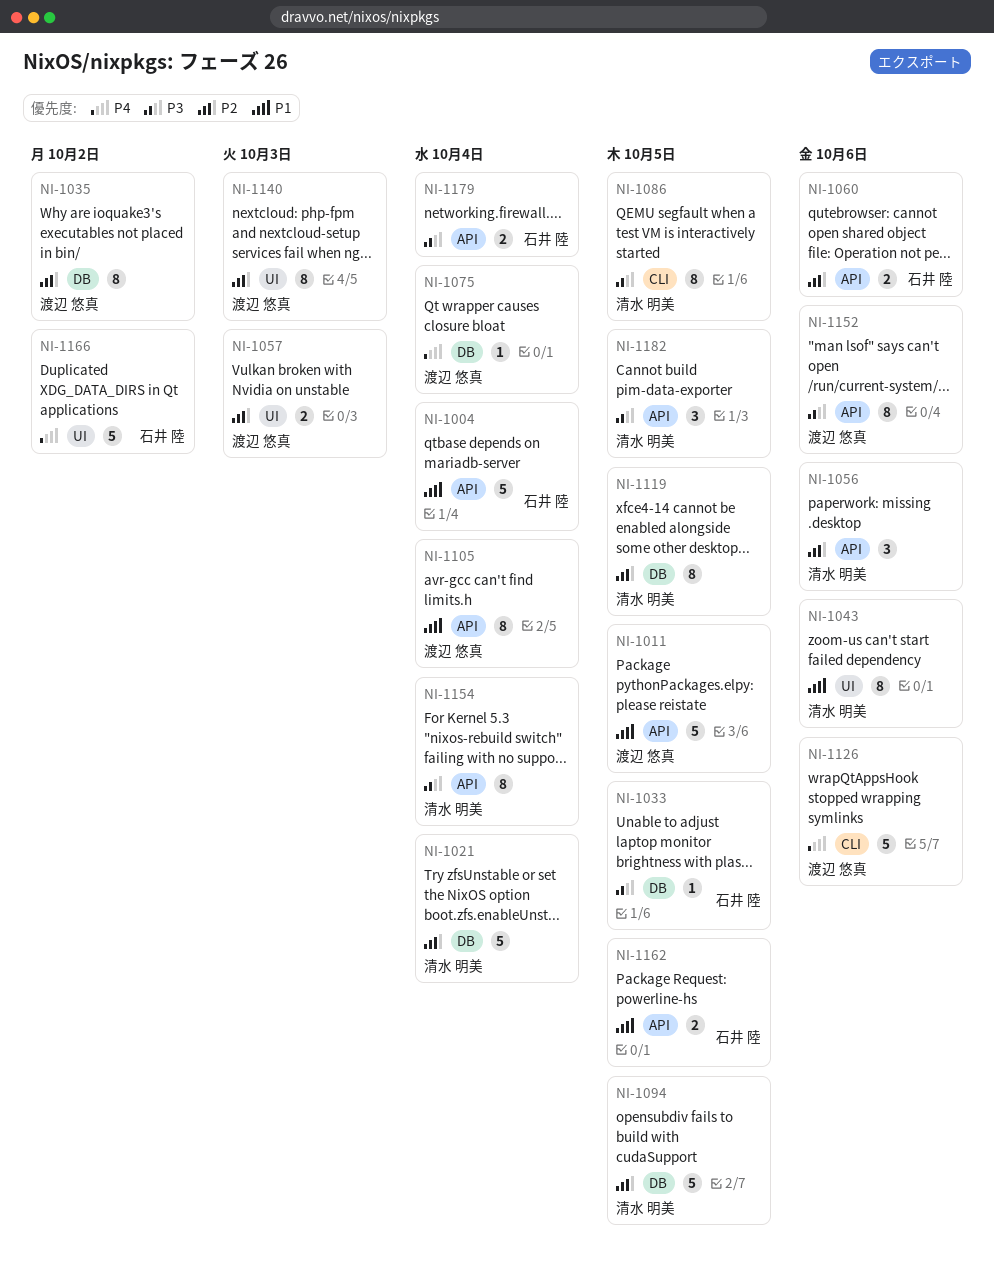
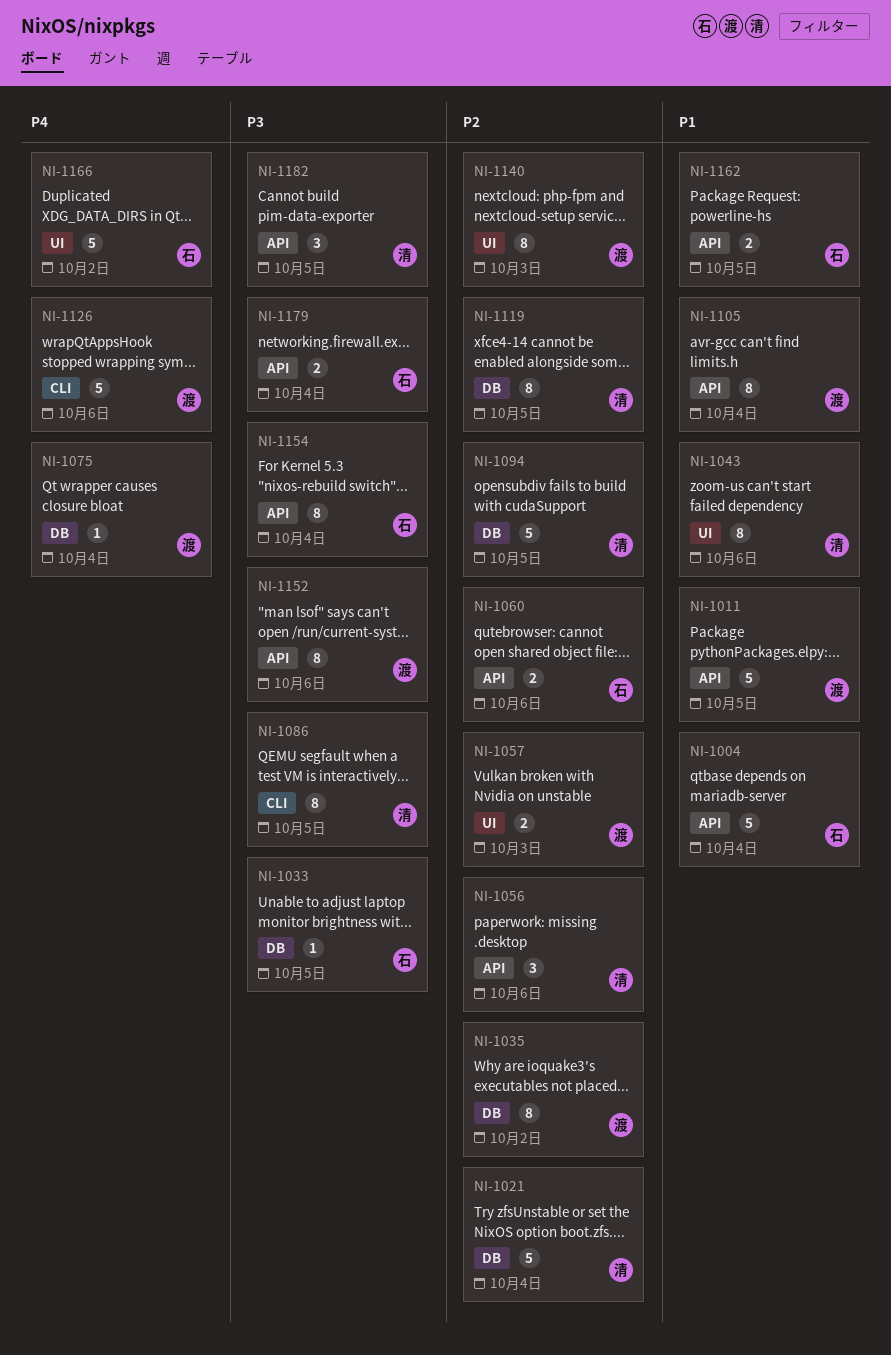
NI-1154, owner: 清水 明美 -> 石井 陸

